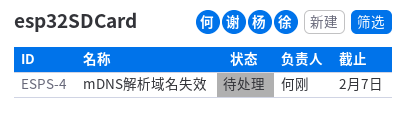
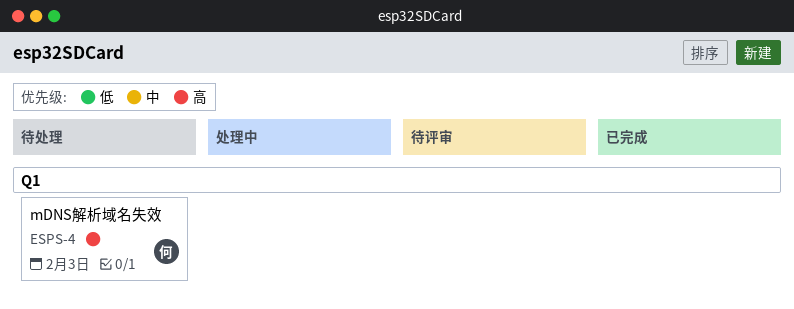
ESPS-4, due: Feb 7 -> Feb 3

